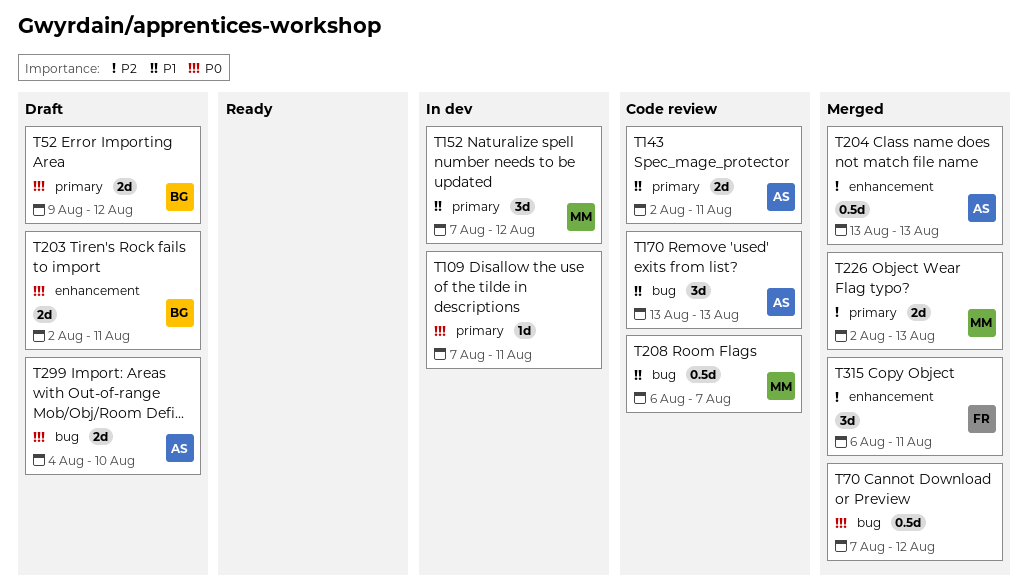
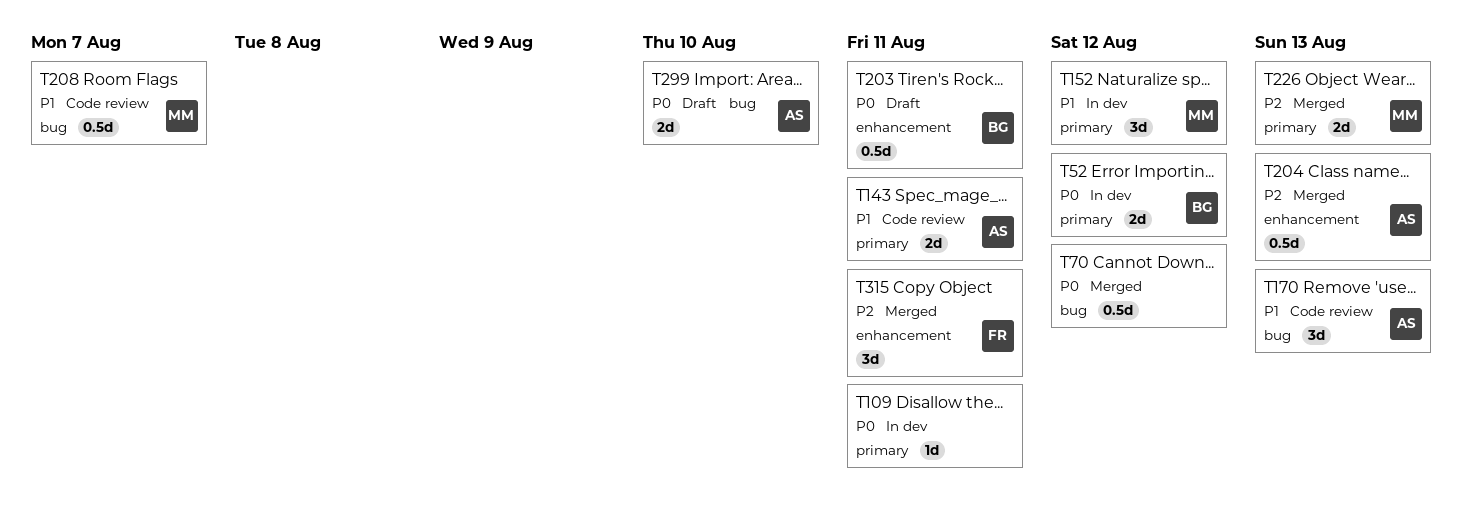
T52, status: Draft -> In dev
T203, estimate: 2d -> 0.5d

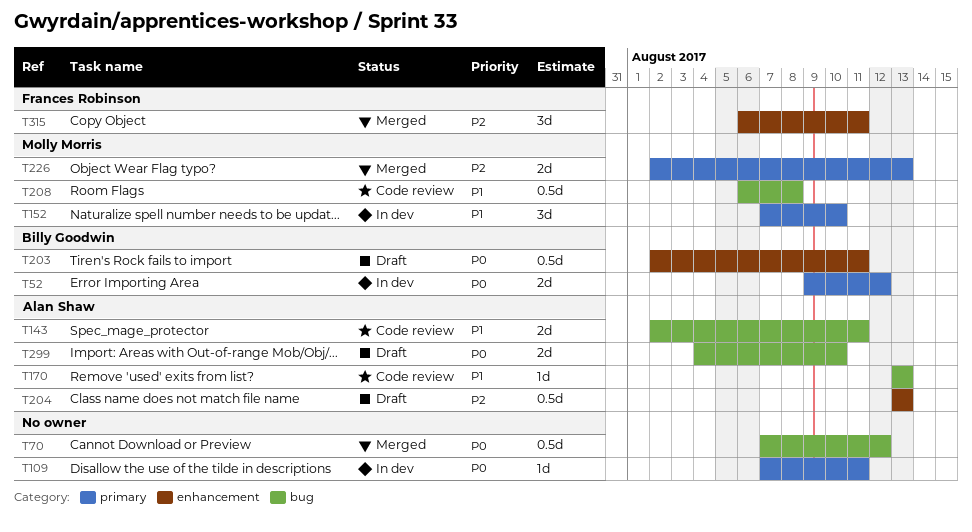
T143, label: primary -> bug
T152, due: Aug 12 -> Aug 10
T170, estimate: 3d -> 1d
T204, status: Merged -> Draft
T208, due: Aug 7 -> Aug 8

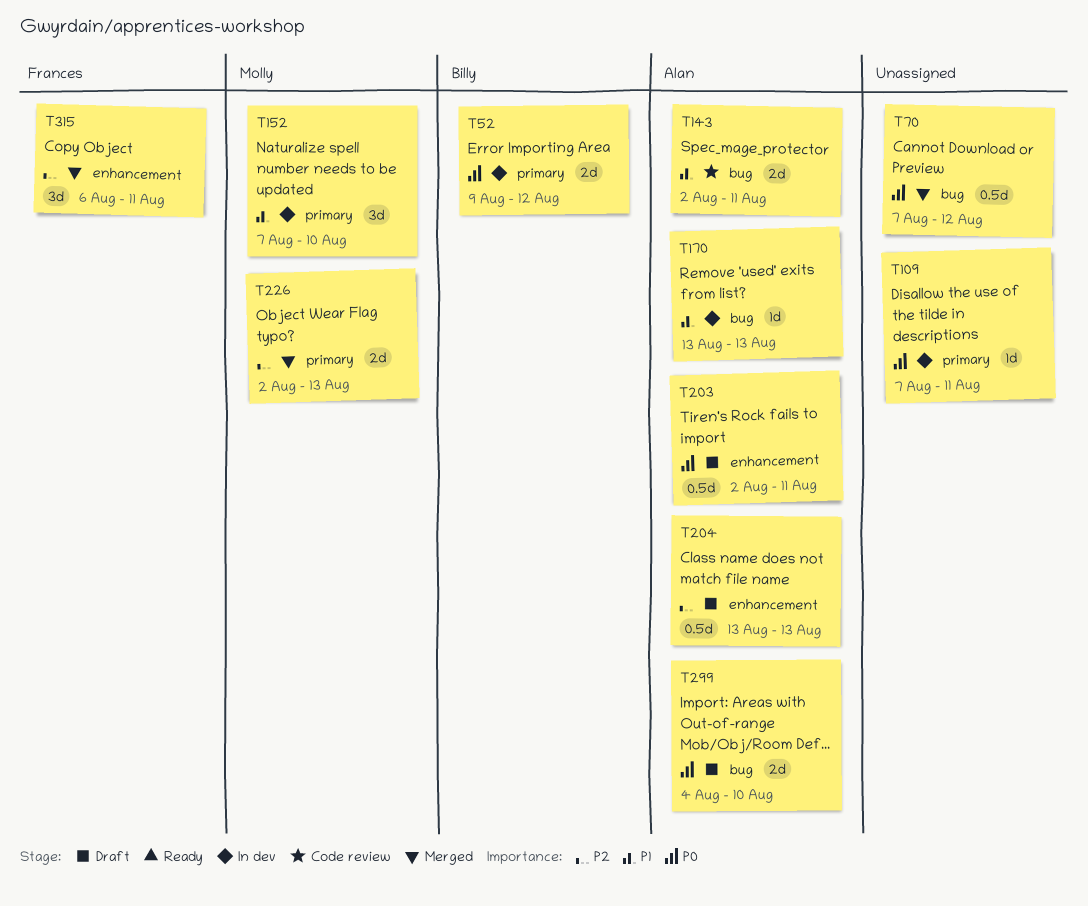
T170, status: Code review -> In dev
T203, owner: Billy Goodwin -> Alan Shaw
T208: present -> none

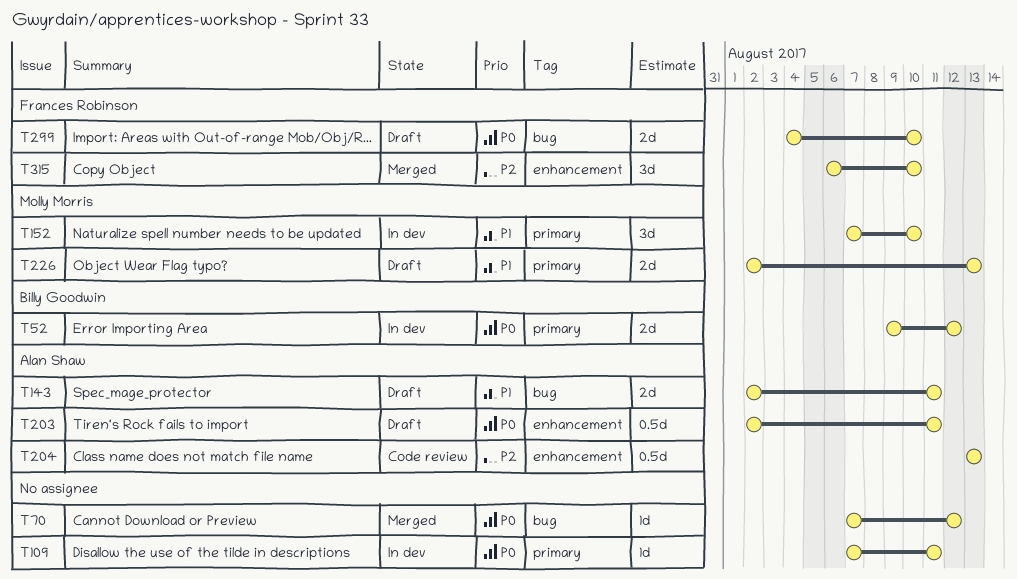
T70, estimate: 0.5d -> 1d
T143, status: Code review -> Draft
T170: present -> none
T204, status: Draft -> Code review
T226, status: Merged -> Draft
T226, priority: P2 -> P1
T299, owner: Alan Shaw -> Frances Robinson
T315, due: Aug 11 -> Aug 10

